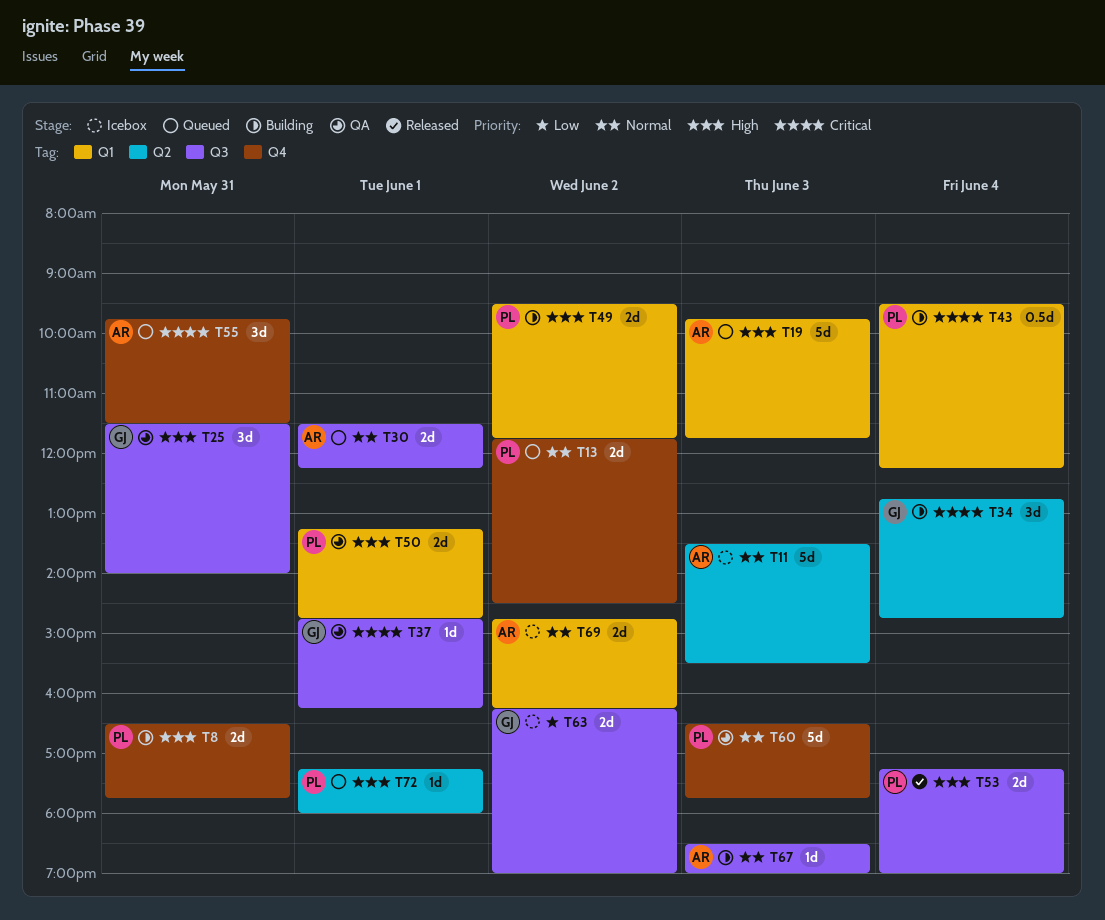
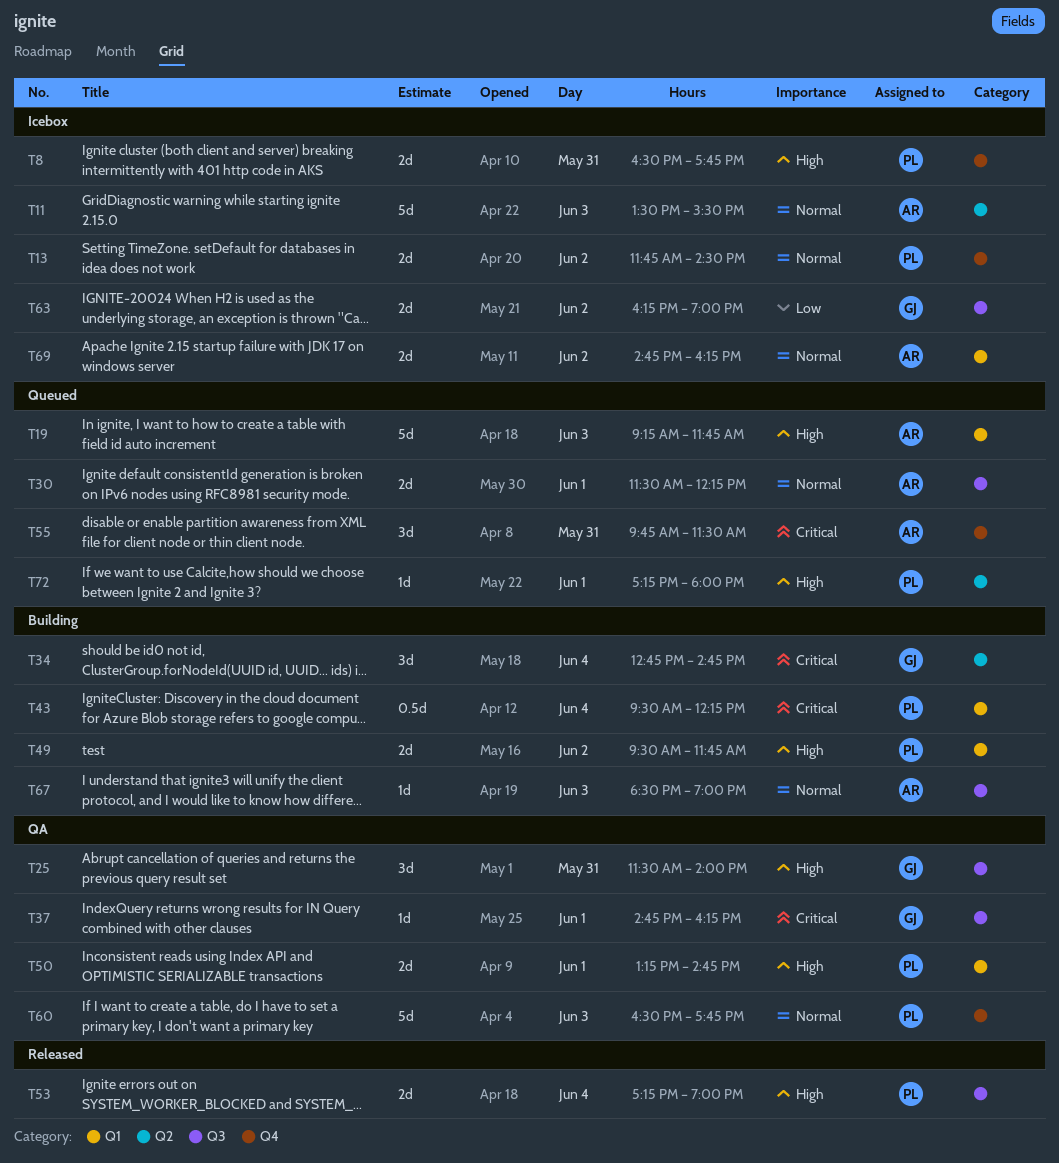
T8, status: Building -> Icebox
T13, status: Queued -> Icebox
T19, begins: 09:45 -> 09:15

